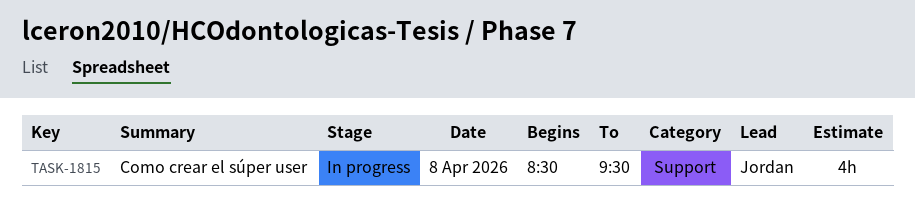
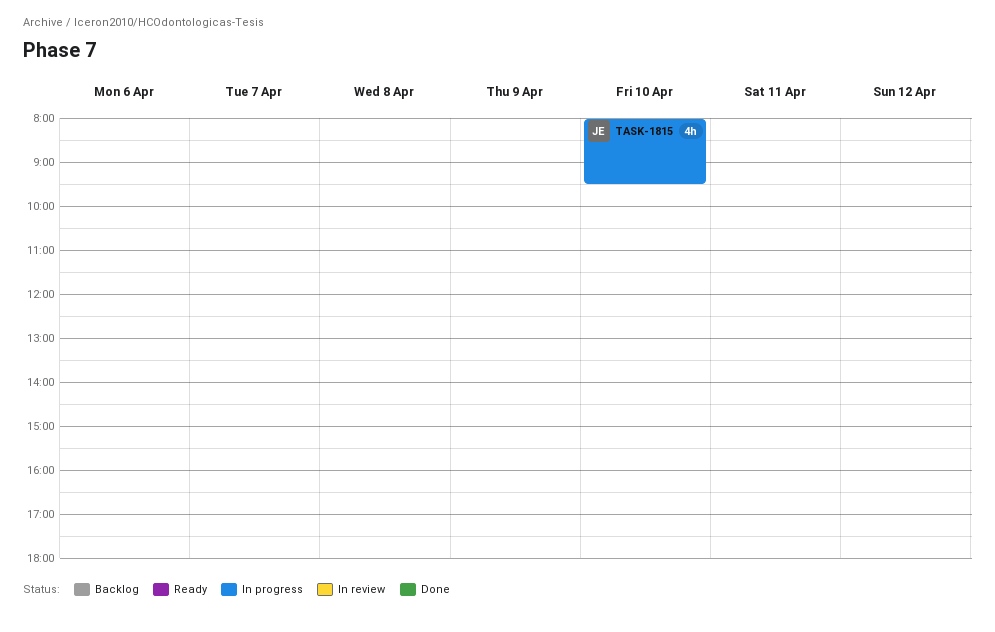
TASK-1815, day: Apr 8 -> Apr 10
TASK-1815, begins: 08:30 -> 08:00

